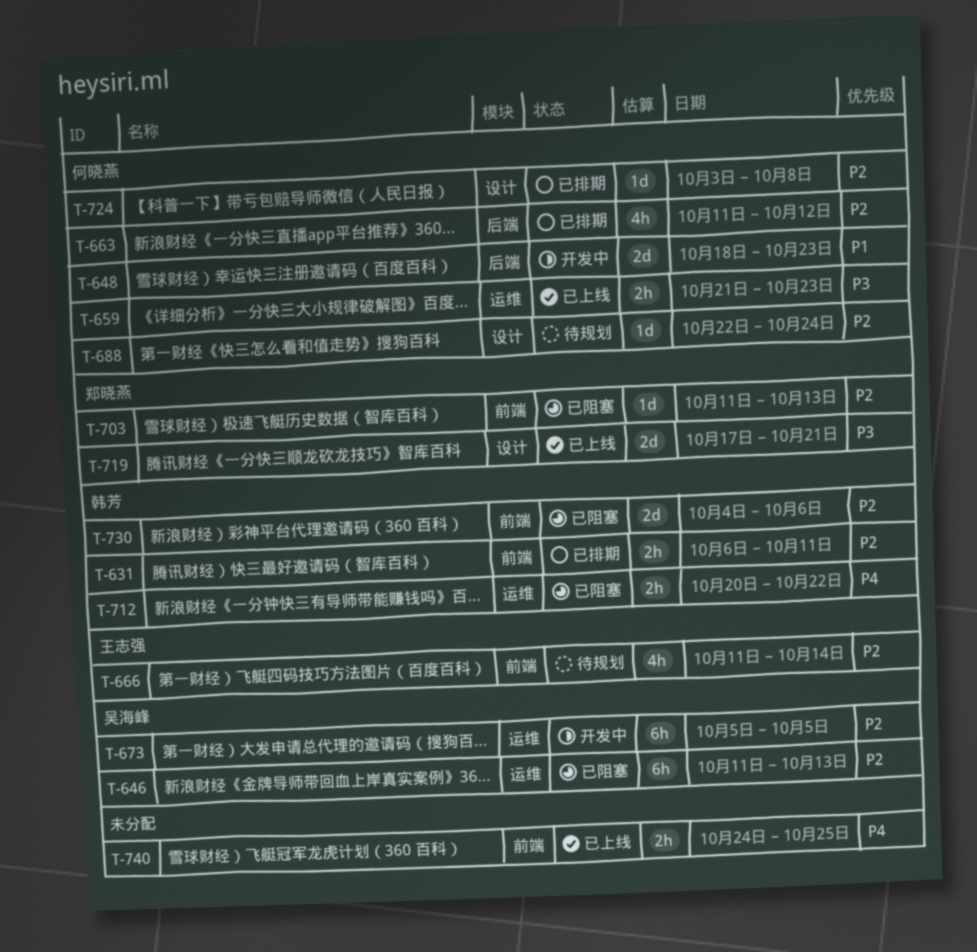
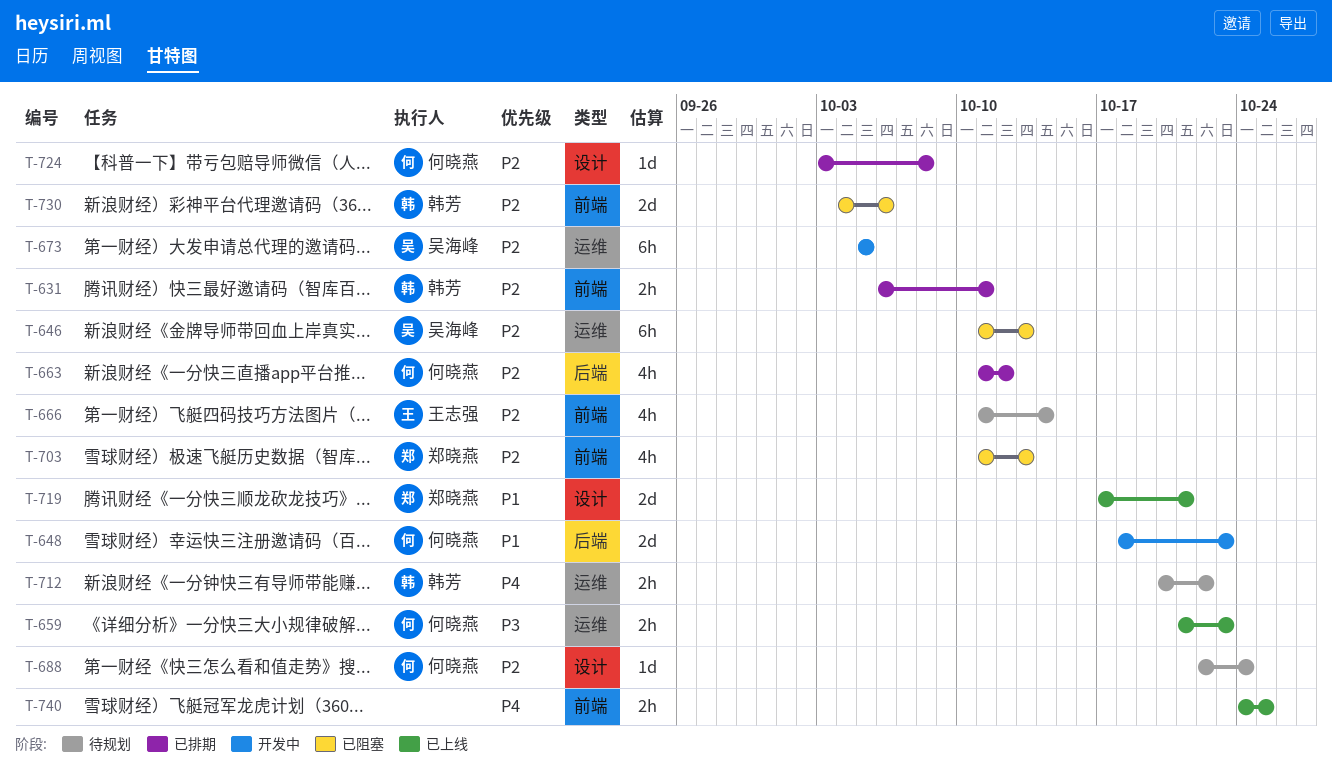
T-703, estimate: 1d -> 4h
T-712, status: 已阻塞 -> 待规划
T-719, priority: P3 -> P1

